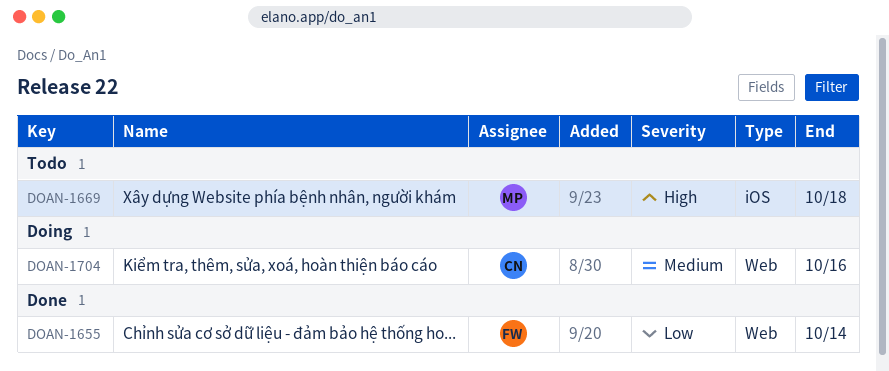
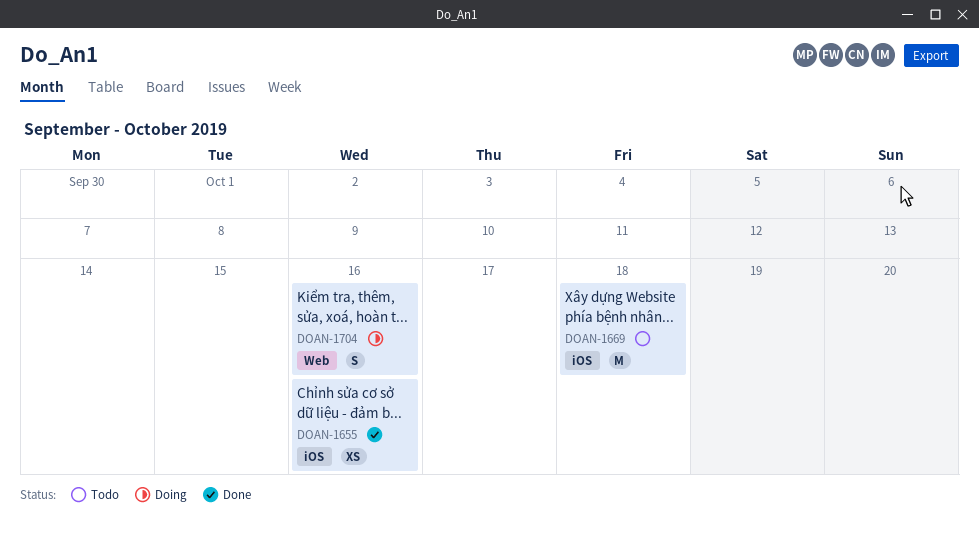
DOAN-1655, label: Web -> iOS
DOAN-1655, due: Oct 14 -> Oct 16

